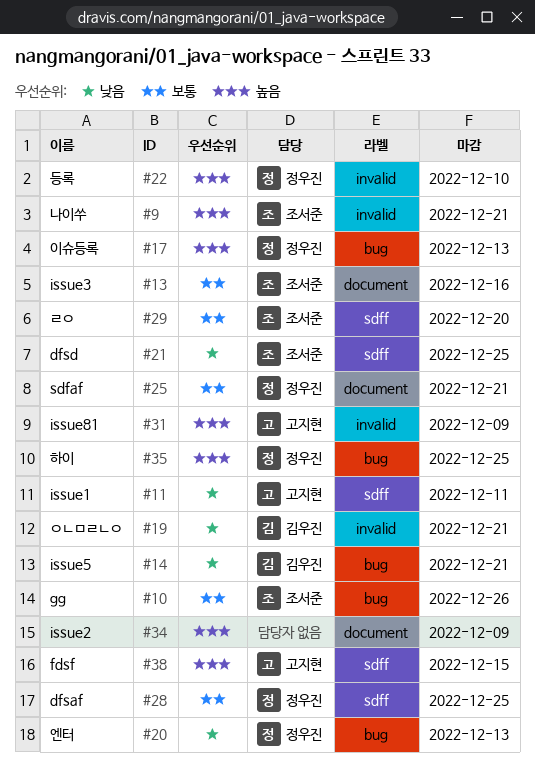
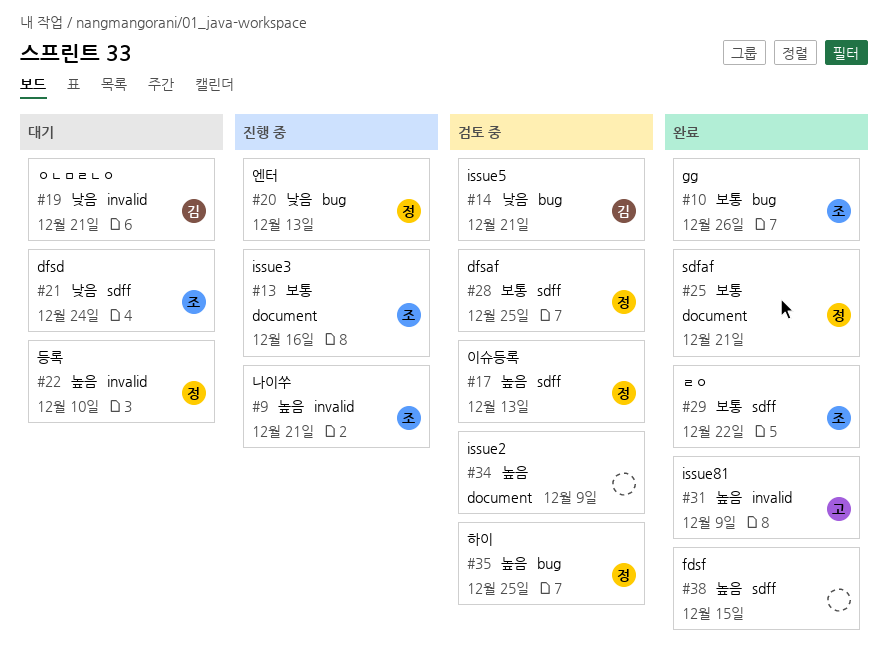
#11: present -> none
#17, label: bug -> sdff
#21, due: Dec 25 -> Dec 24
#29, due: Dec 20 -> Dec 22
#38, owner: 고지현 -> none

